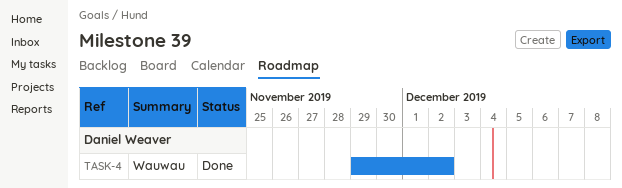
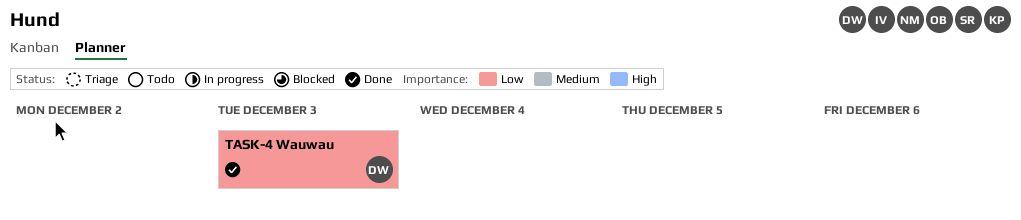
TASK-4, due: Dec 2 -> Dec 3

